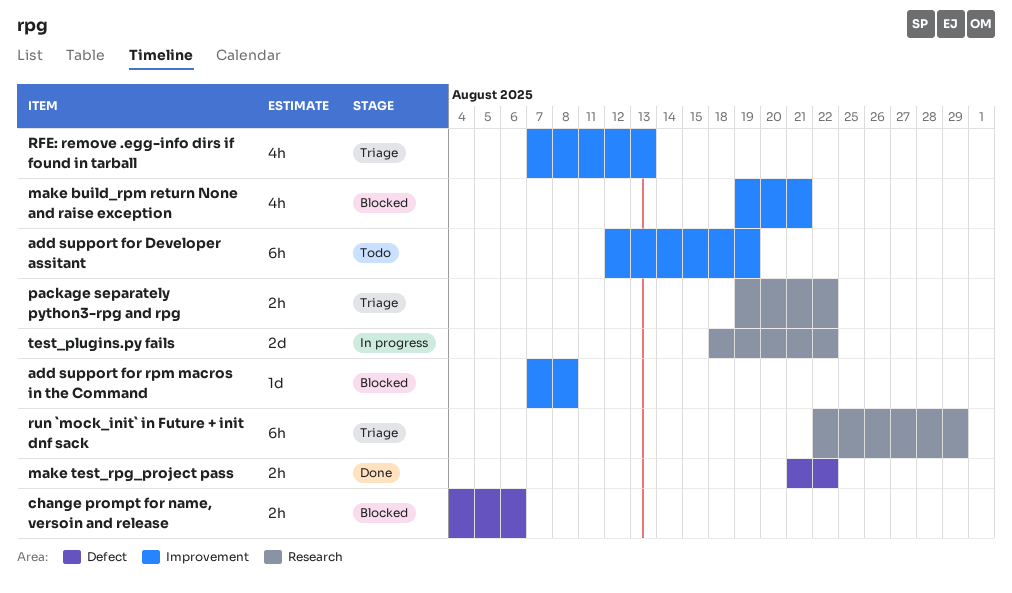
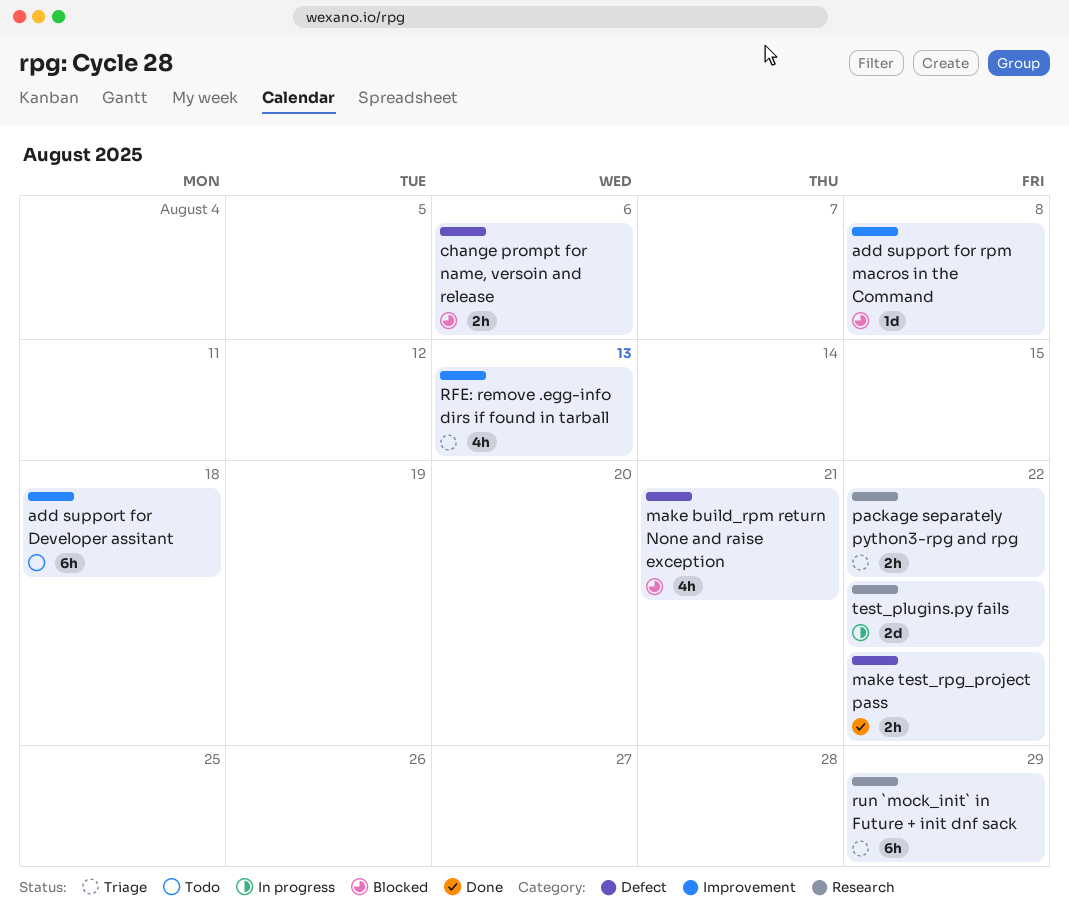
add support for Developer assitant, due: Aug 19 -> Aug 18
make build_rpm return None and raise exception, label: Improvement -> Defect

